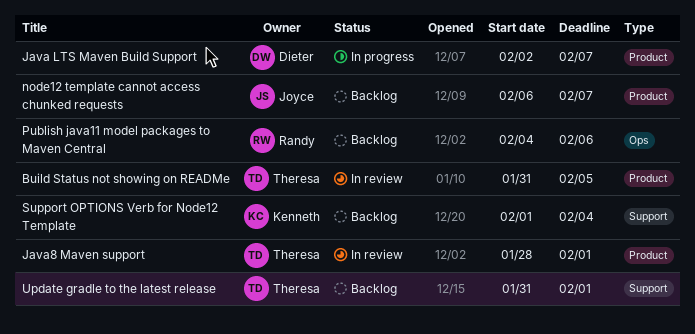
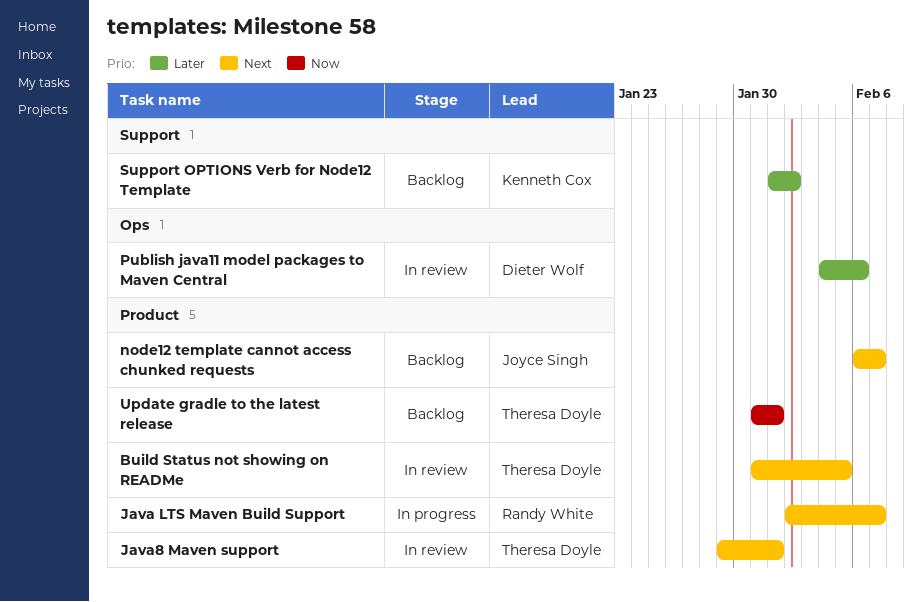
Java LTS Maven Build Support, owner: Dieter Wolf -> Randy White
Java8 Maven support, start: Jan 28 -> Jan 29
Publish java11 model packages to Maven Central, status: Backlog -> In review
Publish java11 model packages to Maven Central, owner: Randy White -> Dieter Wolf
Support OPTIONS Verb for Node12 Template, due: Feb 4 -> Feb 2
Update gradle to the latest release, label: Support -> Product

